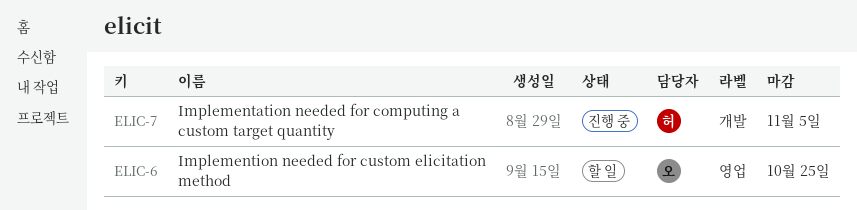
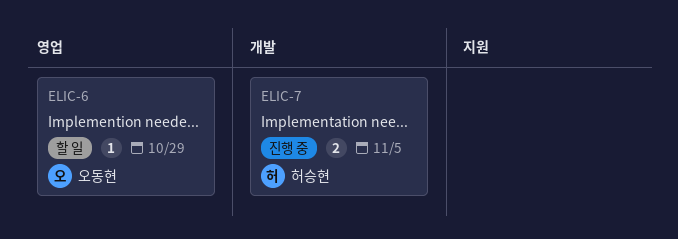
ELIC-6, due: Oct 25 -> Oct 29

